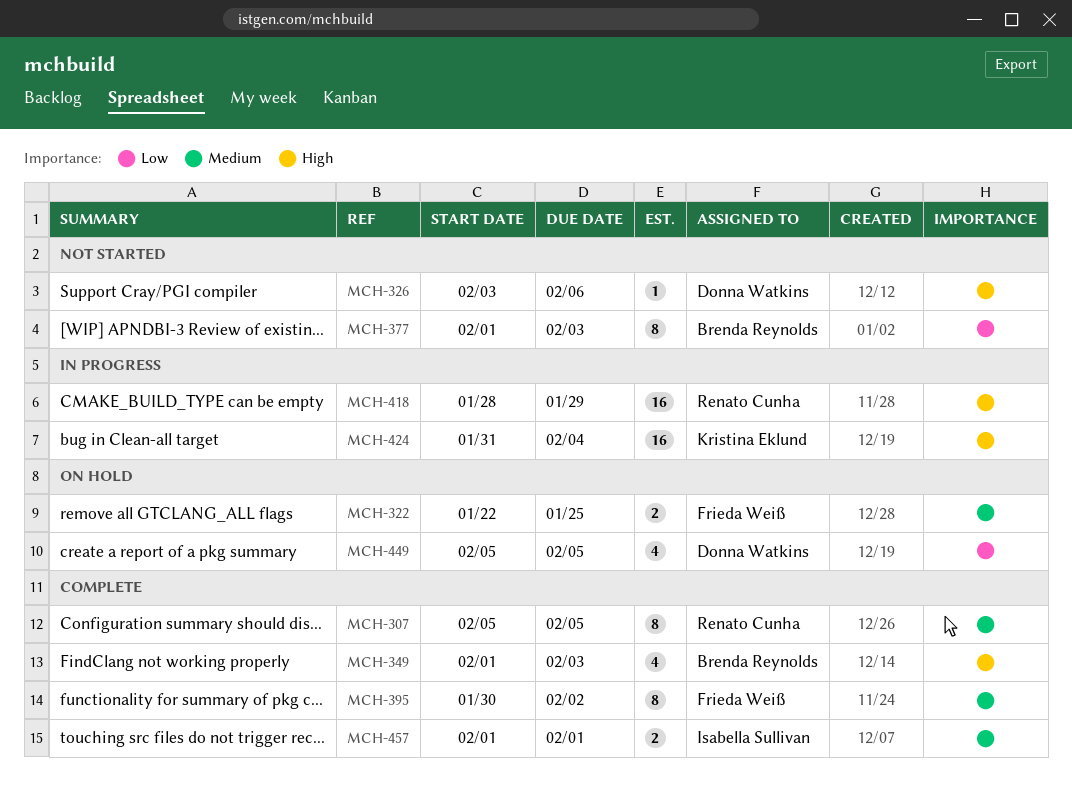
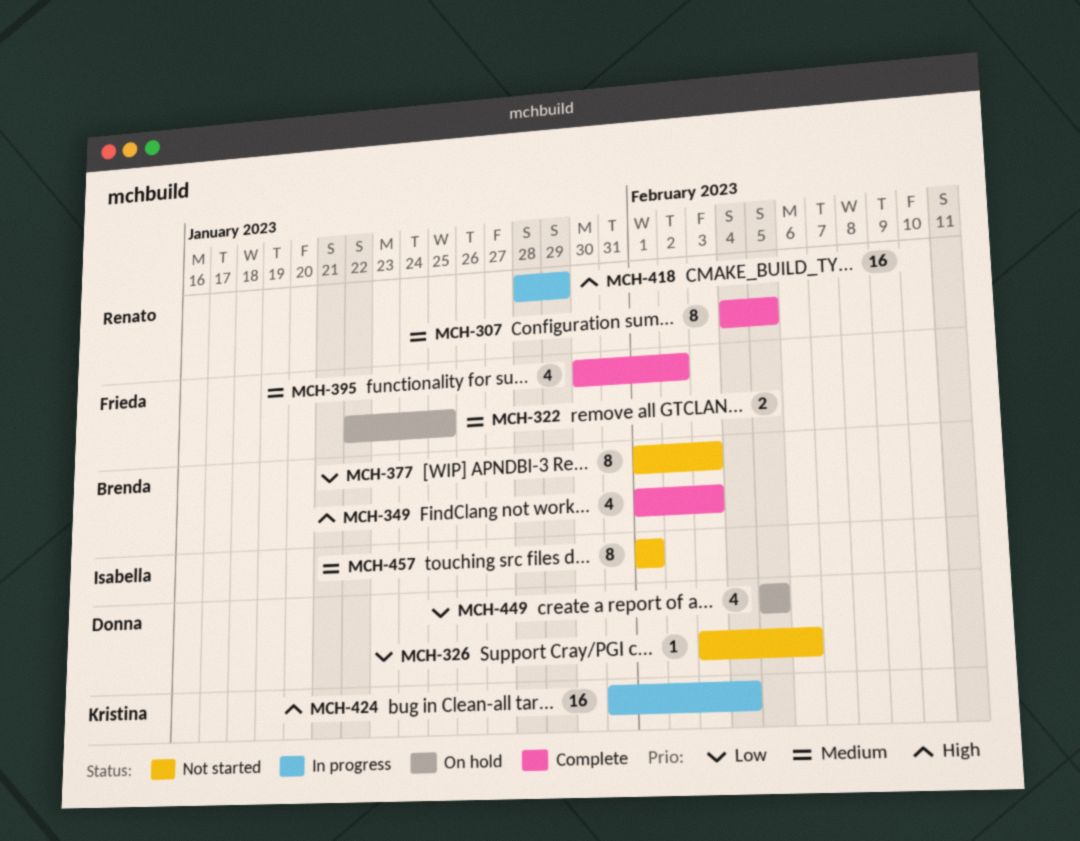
MCH-307, start: Feb 5 -> Feb 4
MCH-326, priority: High -> Low
MCH-395, estimate: 8 -> 4
MCH-457, status: Complete -> Not started
MCH-457, estimate: 2 -> 8

